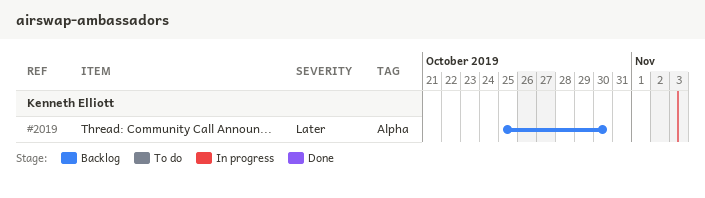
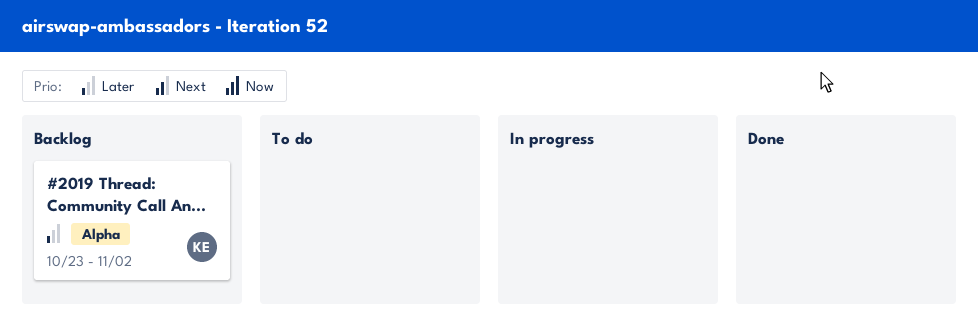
#2019, start: Oct 25 -> Oct 23
#2019, due: Oct 30 -> Nov 2

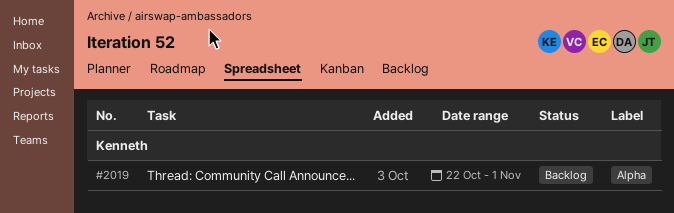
#2019, start: Oct 23 -> Oct 22
#2019, due: Nov 2 -> Nov 1

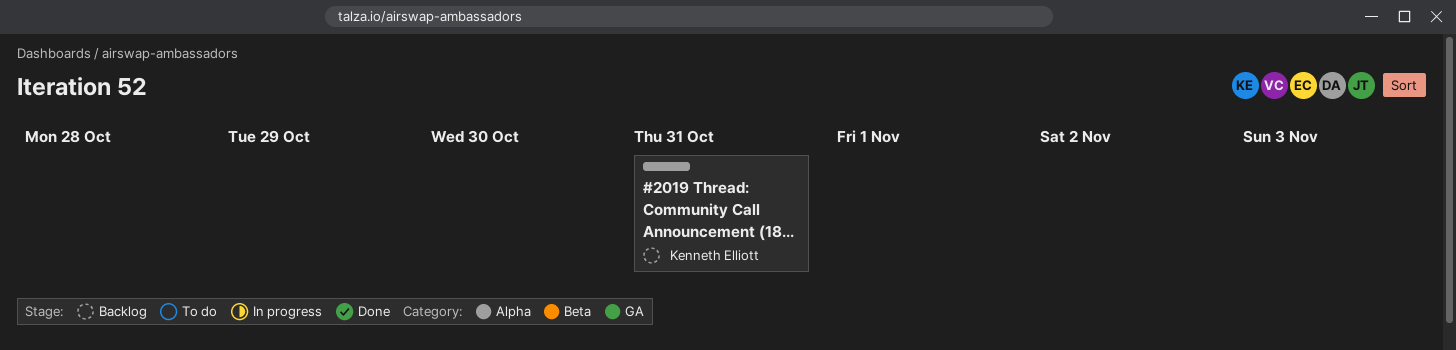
#2019, due: Nov 1 -> Oct 31

